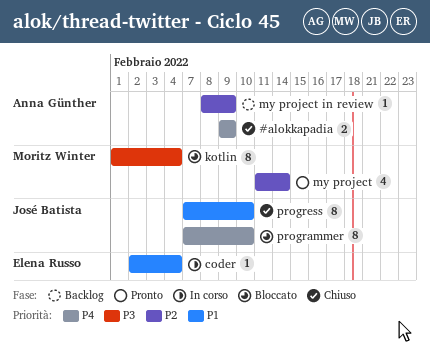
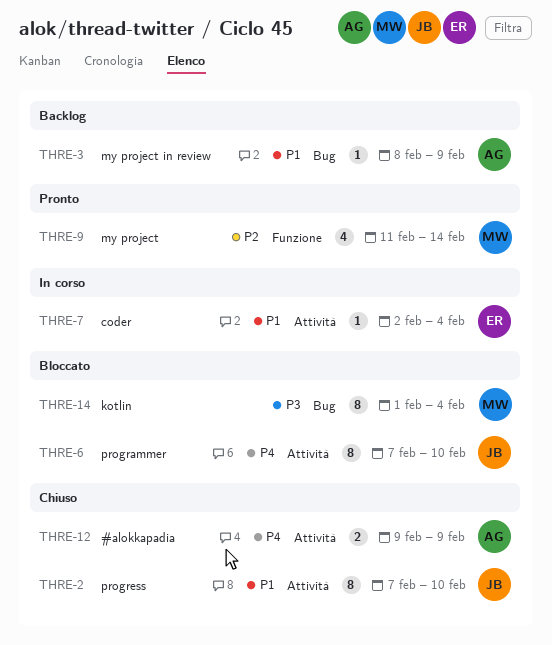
my project in review, priority: P2 -> P1

